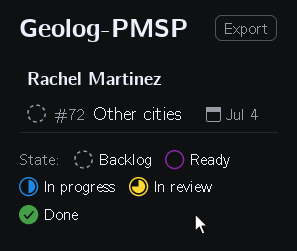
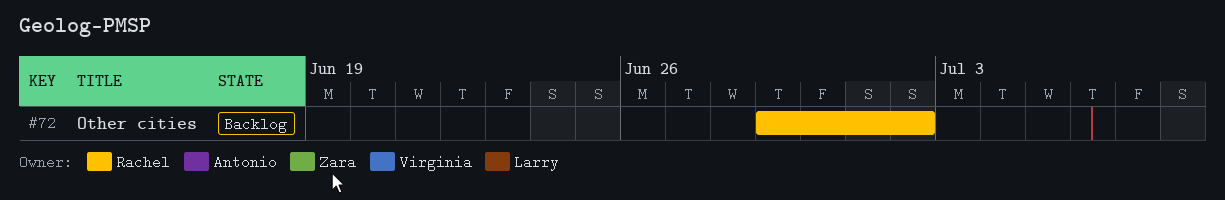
#72, due: Jul 4 -> Jul 2

